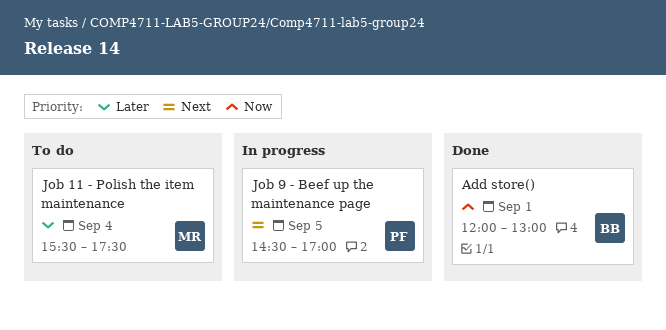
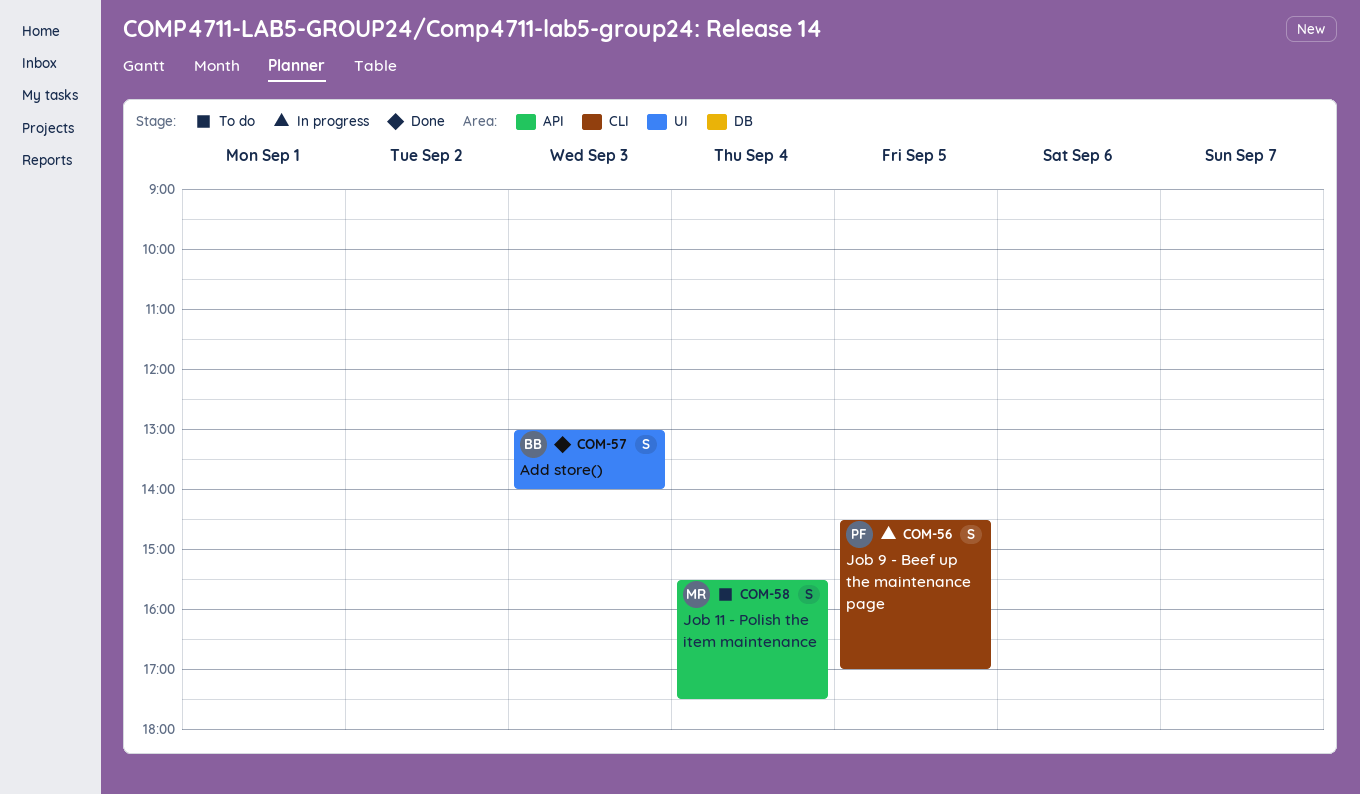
Add store(), day: Sep 1 -> Sep 3
Add store(), begins: 12:00 -> 13:00
Add store(), ends: 13:00 -> 14:00

